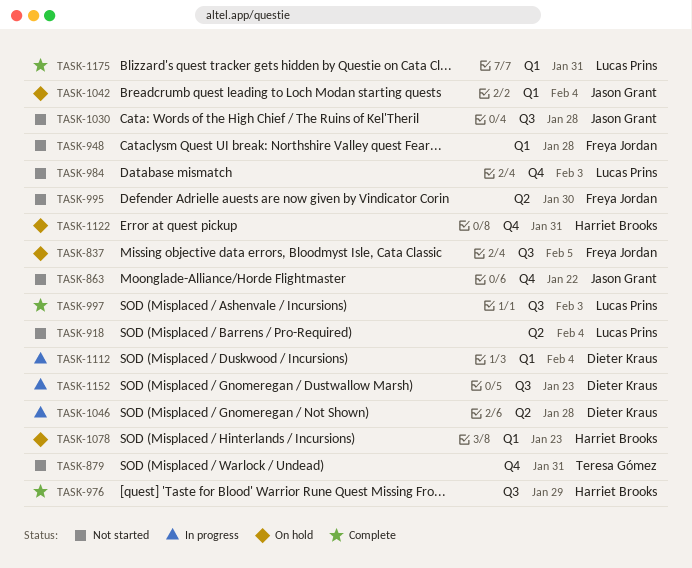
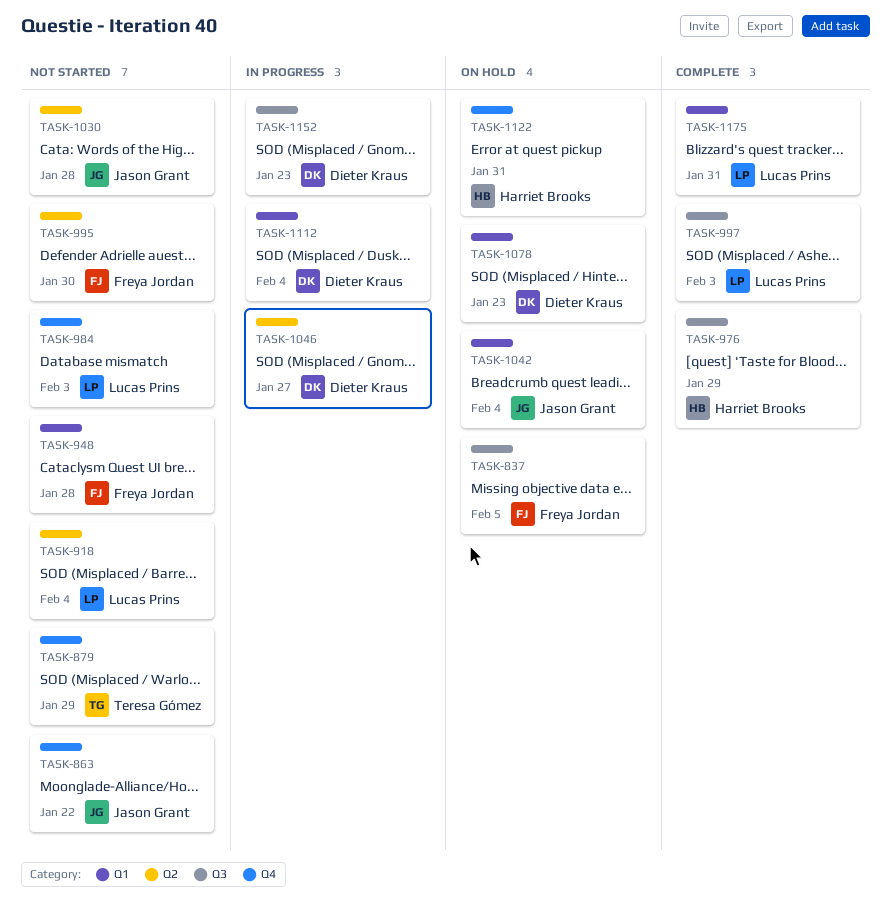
TASK-879, due: Jan 31 -> Jan 29
TASK-1030, label: Q3 -> Q2
TASK-1046, due: Jan 28 -> Jan 27
TASK-1078, owner: Harriet Brooks -> Dieter Kraus

